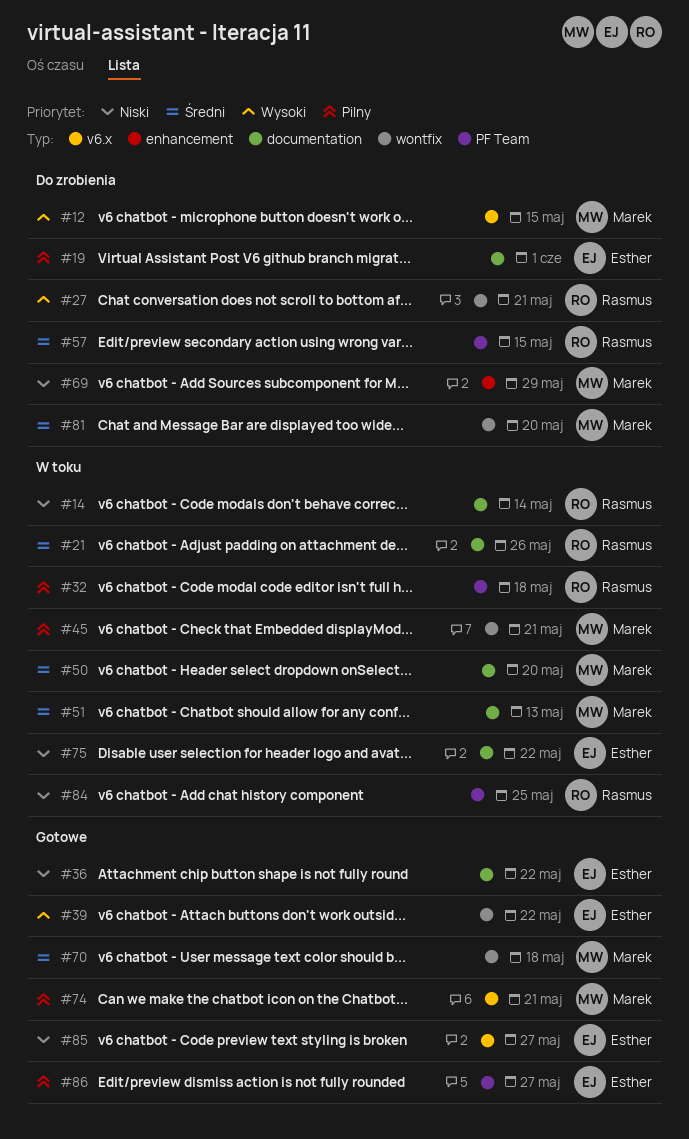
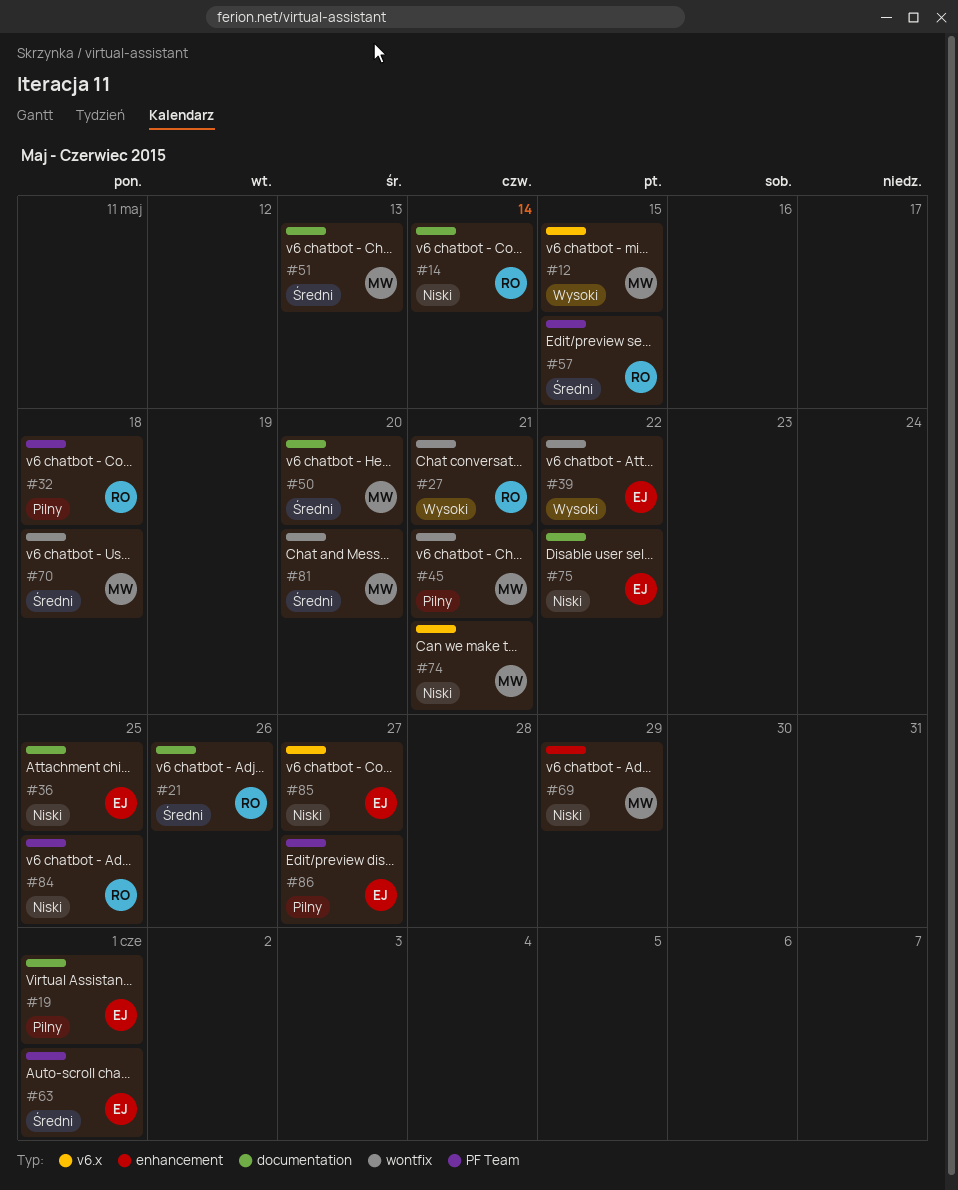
#36, due: May 22 -> May 25
#63: none -> present
#74, priority: Pilny -> Niski

